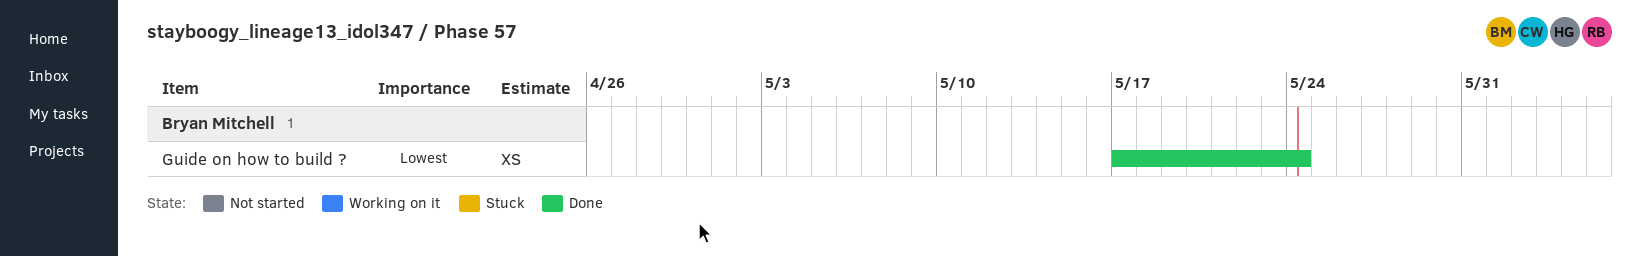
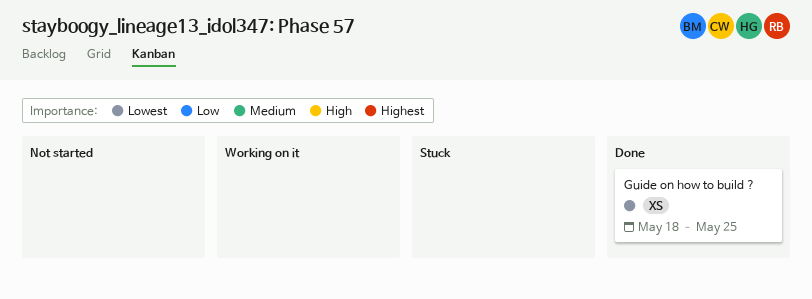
Guide on how to build ?, start: May 17 -> May 18
Guide on how to build ?, due: May 24 -> May 25

